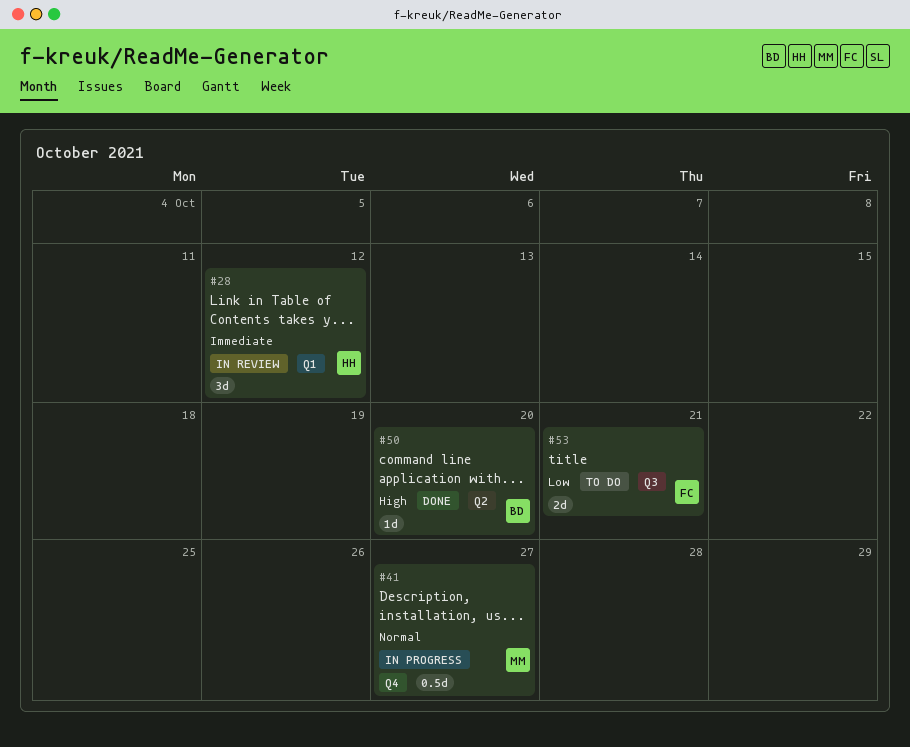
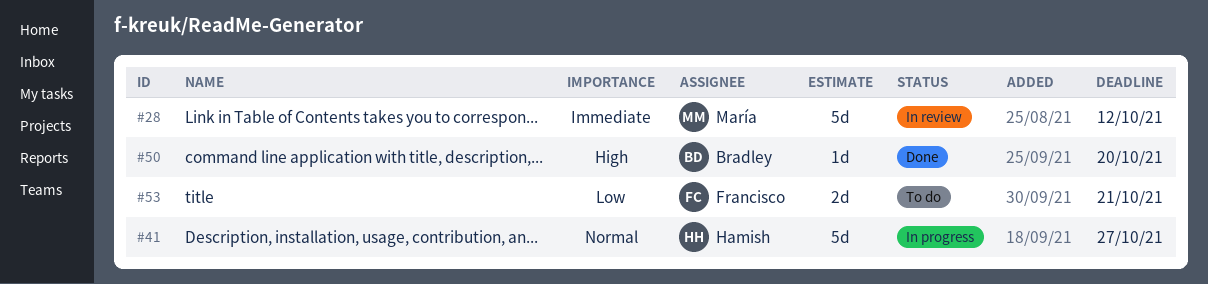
#28, owner: Hamish -> María
#28, estimate: 3d -> 5d
#41, owner: María -> Hamish
#41, estimate: 0.5d -> 5d

